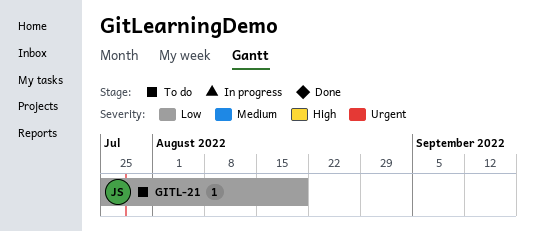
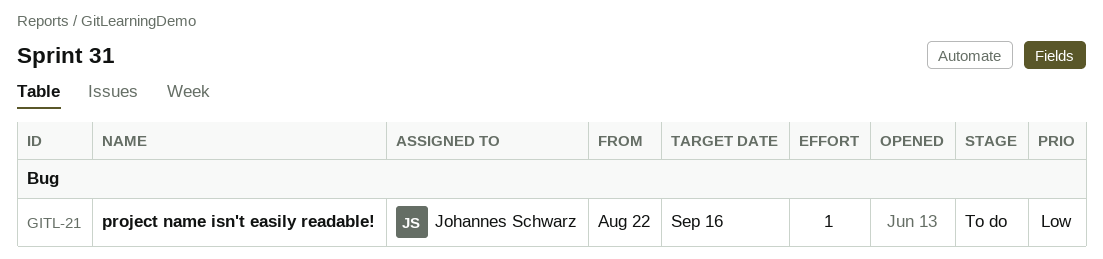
GITL-21, start: Jul 25 -> Aug 22
GITL-21, due: Aug 19 -> Sep 16

